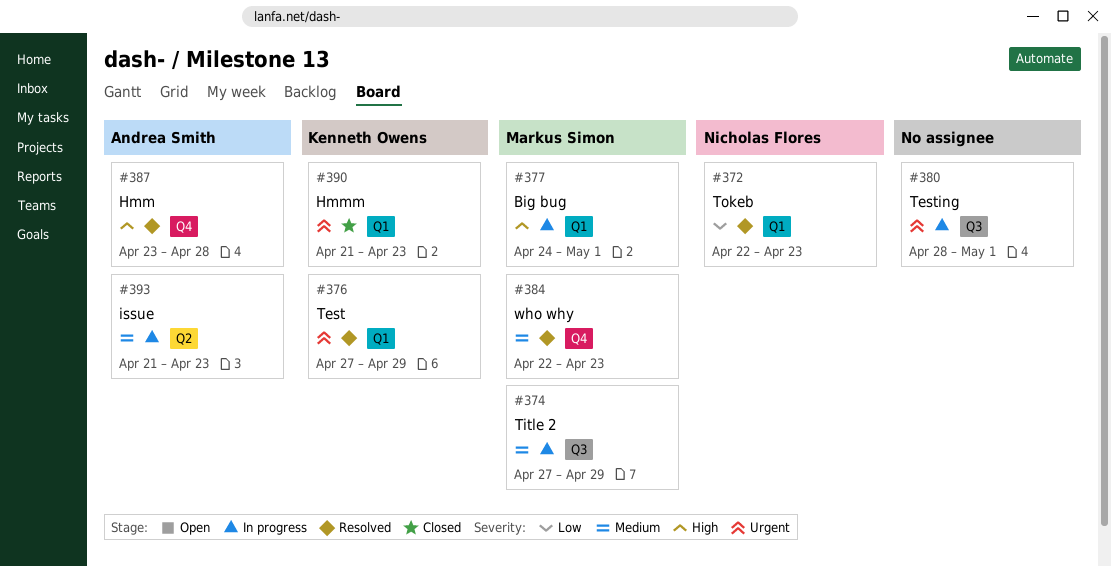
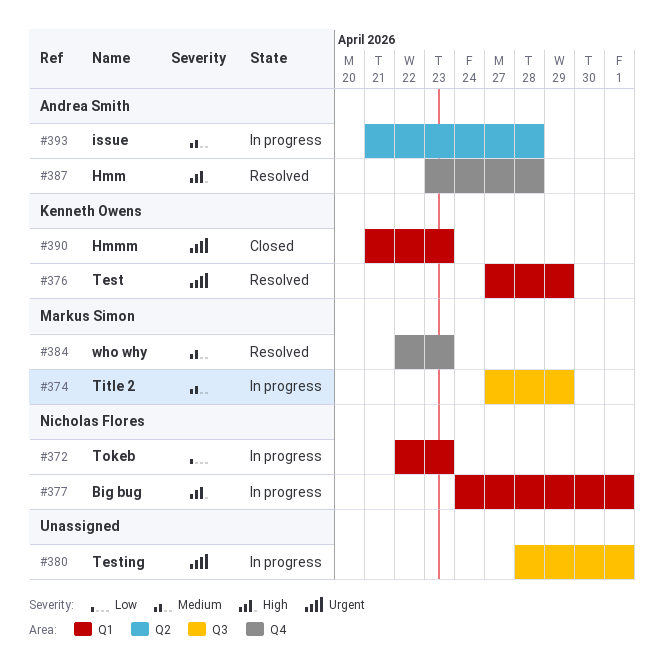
#372, status: Resolved -> In progress
#377, owner: Markus Simon -> Nicholas Flores
#393, due: Apr 23 -> Apr 28

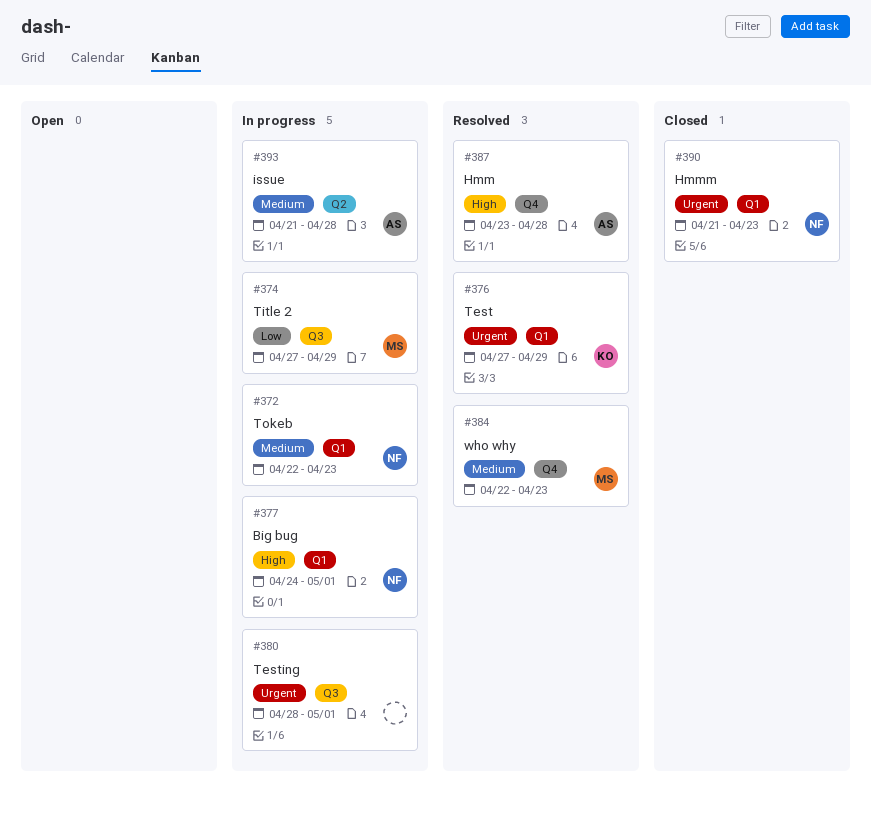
#372, priority: Low -> Medium
#374, priority: Medium -> Low
#390, owner: Kenneth Owens -> Nicholas Flores

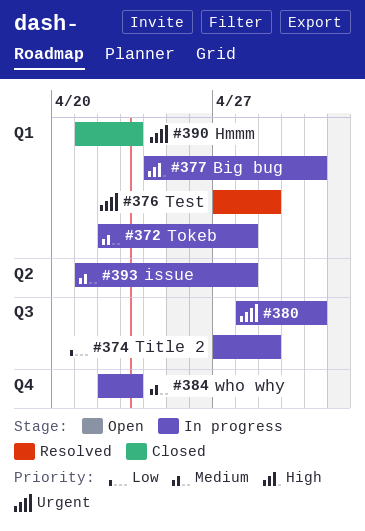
#372, due: Apr 23 -> Apr 28
#384, status: Resolved -> In progress
#387: present -> none

